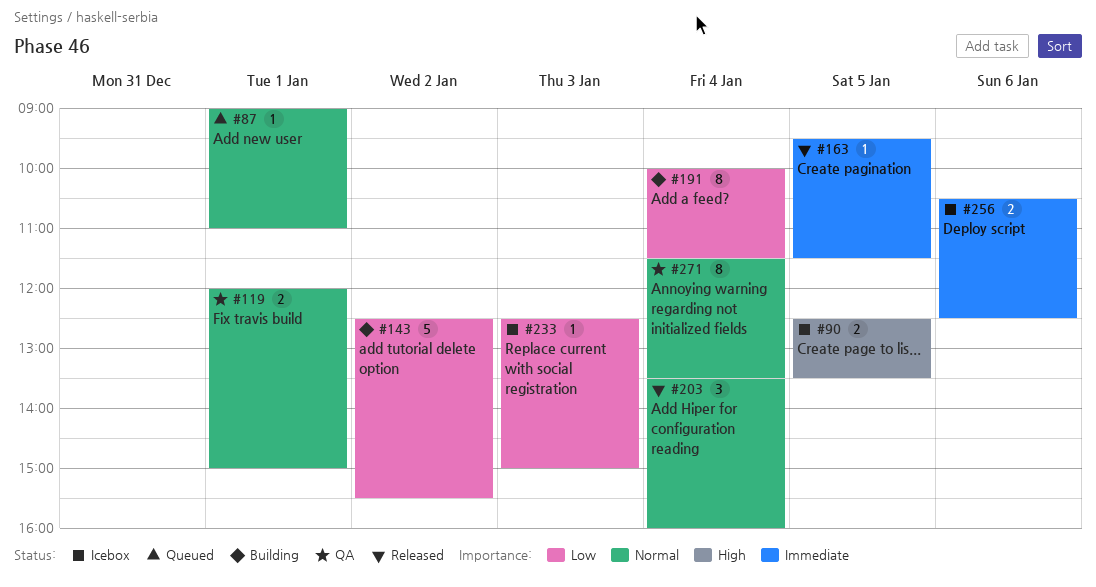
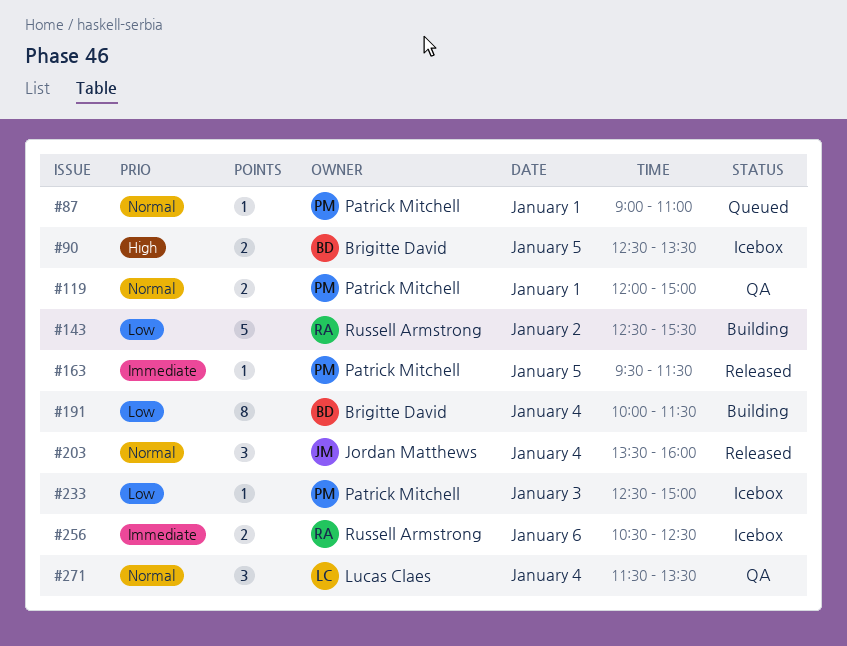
#271, estimate: 8 -> 3

